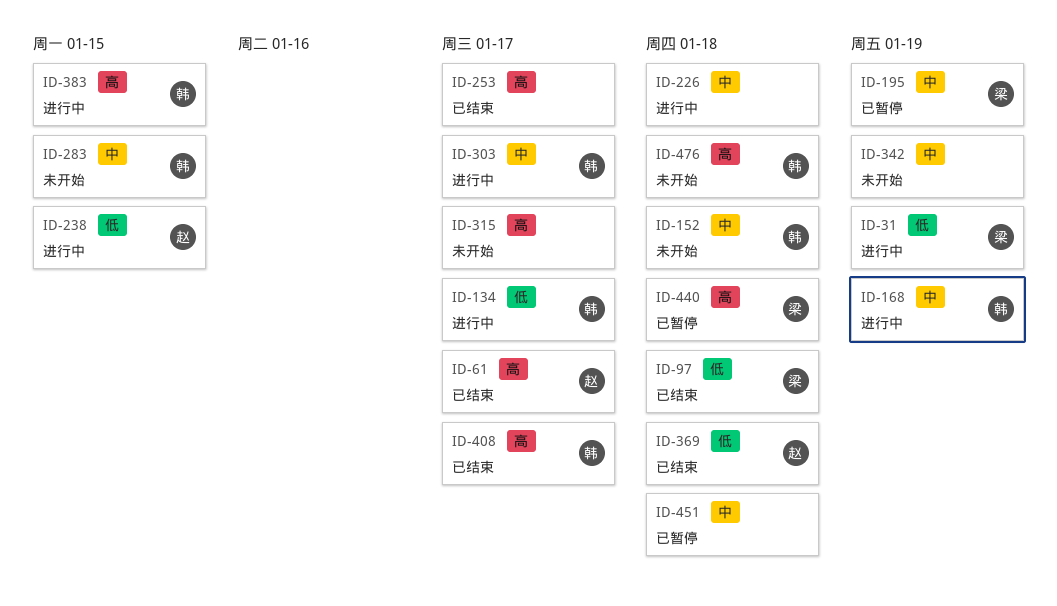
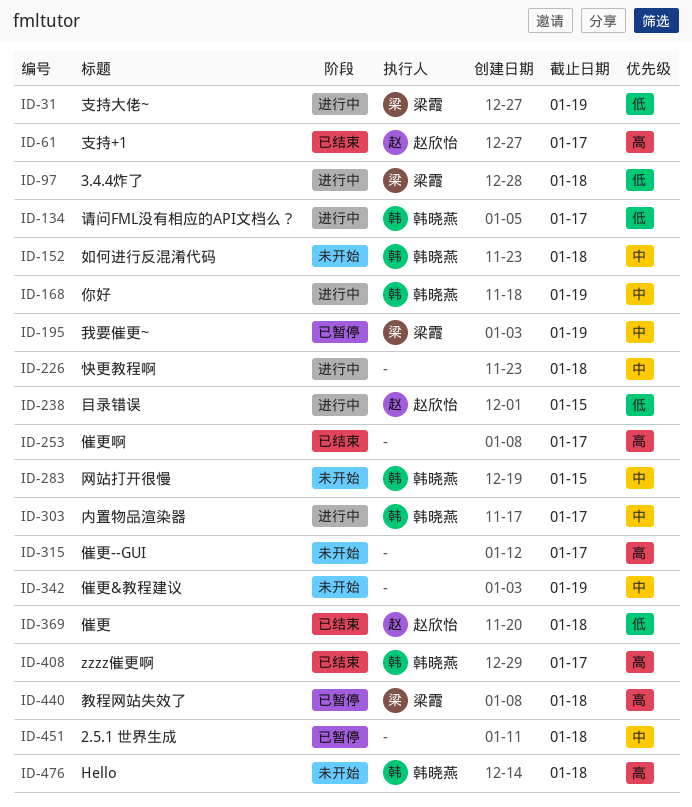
ID-97, status: 已结束 -> 进行中
ID-383: present -> none

